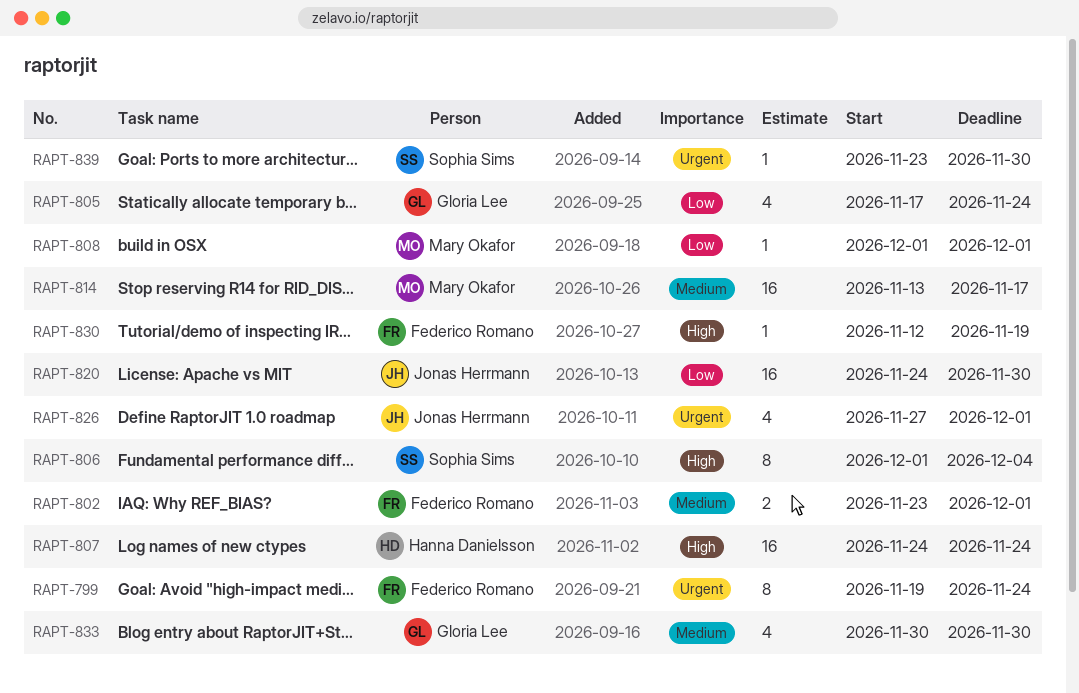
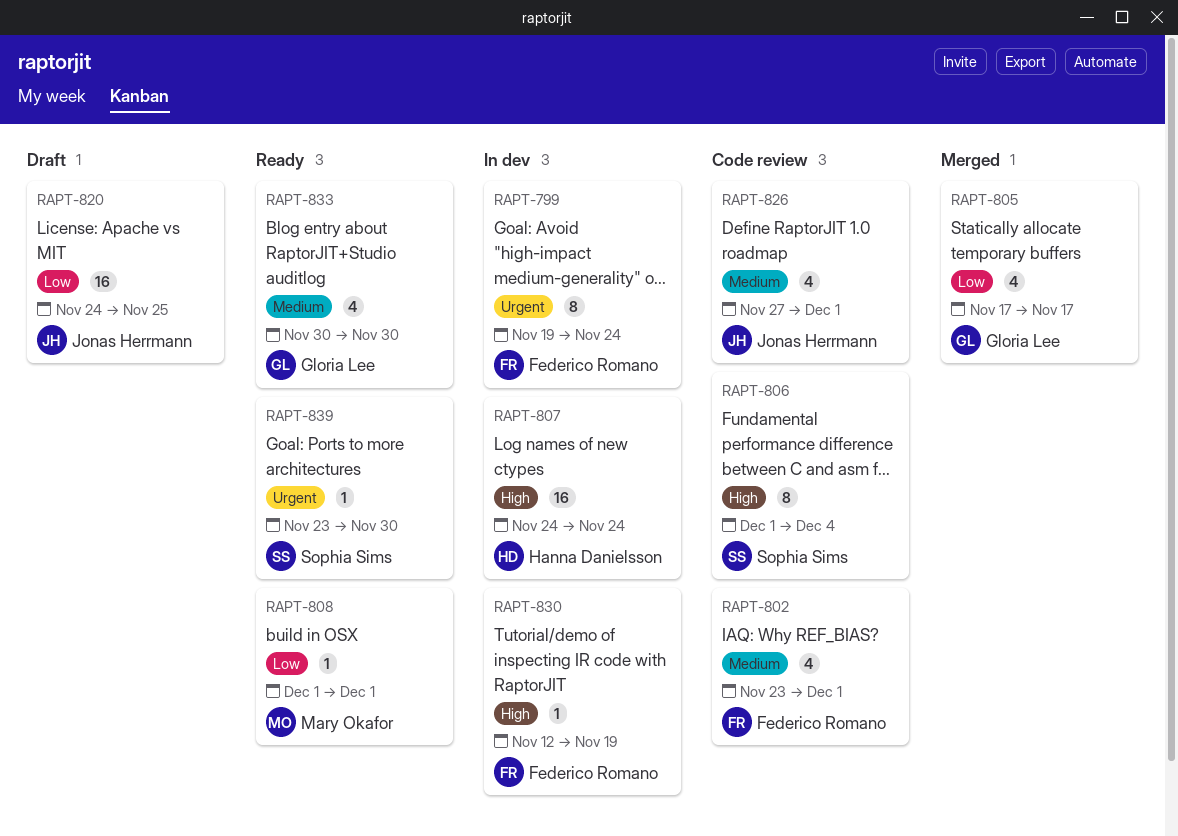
RAPT-802, estimate: 2 -> 4
RAPT-805, due: Nov 24 -> Nov 17
RAPT-814: present -> none
RAPT-820, due: Nov 30 -> Nov 25
RAPT-826, priority: Urgent -> Medium

